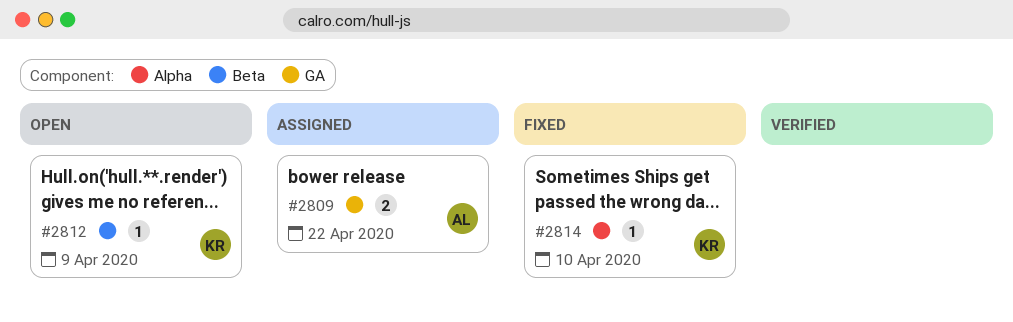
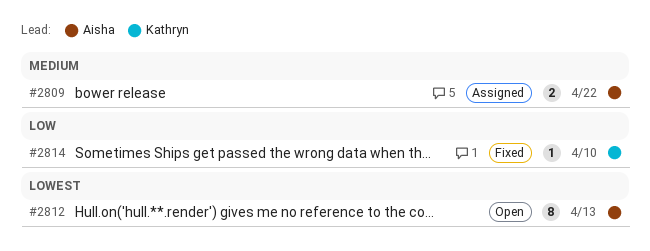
#2812, owner: Kathryn -> Aisha
#2812, estimate: 1 -> 8
#2812, due: Apr 9 -> Apr 13

